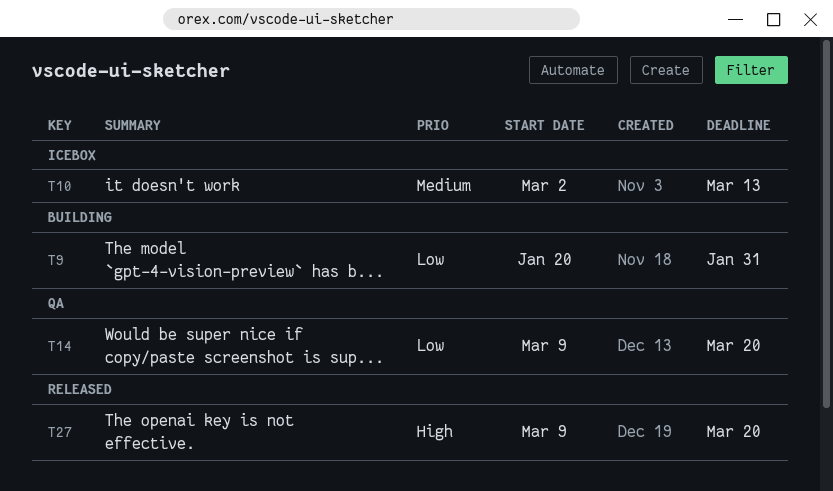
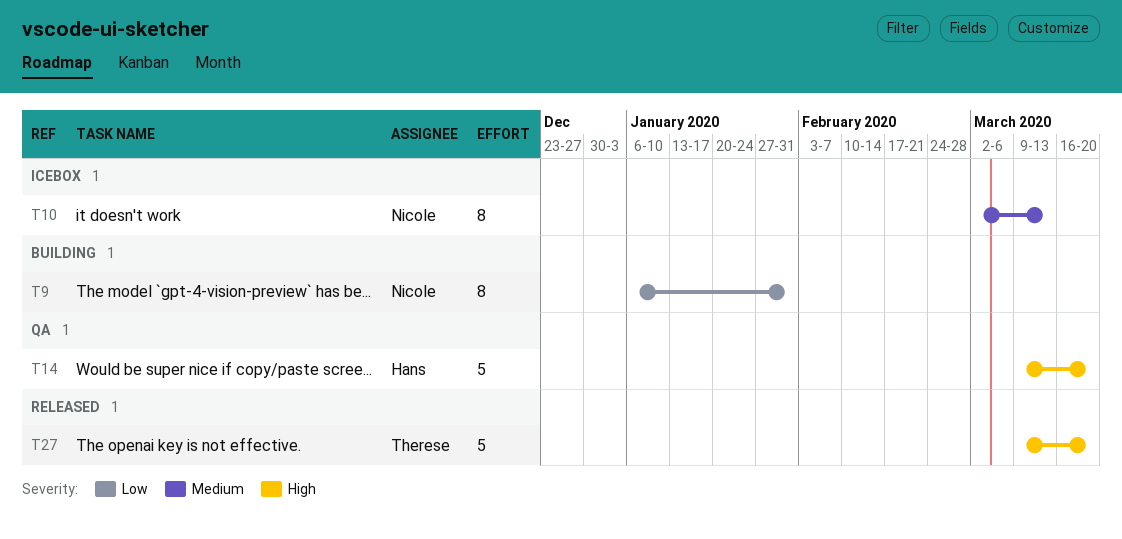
T9, start: Jan 20 -> Jan 6
T14, priority: Low -> High

